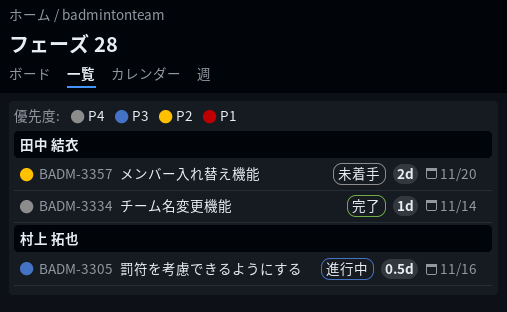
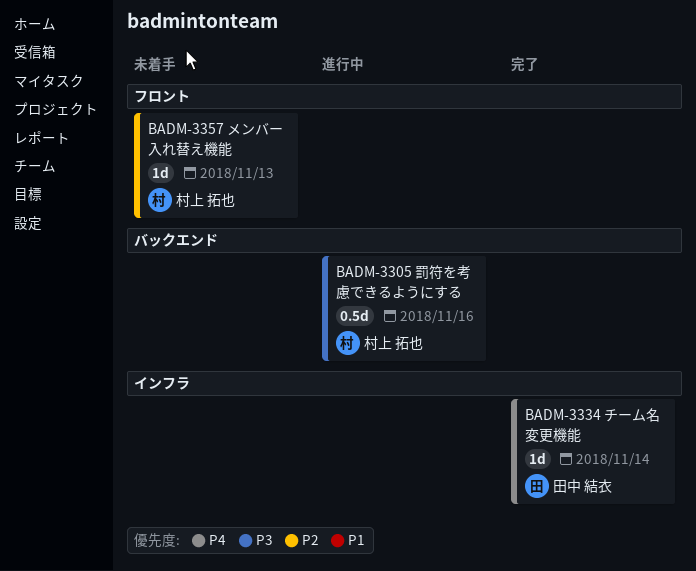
BADM-3357, owner: 田中 結衣 -> 村上 拓也
BADM-3357, estimate: 2d -> 1d
BADM-3357, due: Nov 20 -> Nov 13

